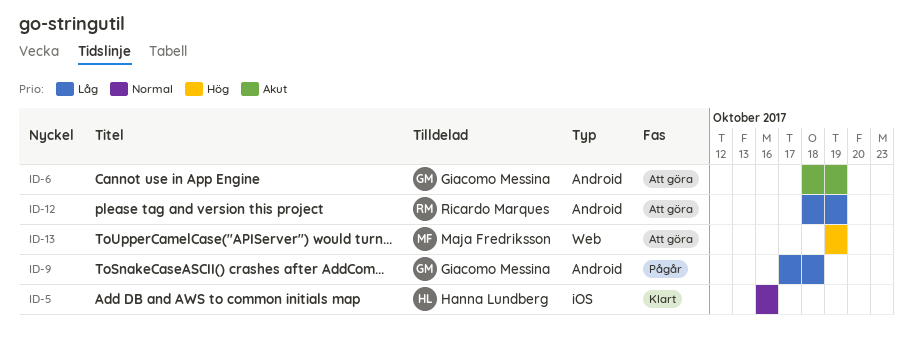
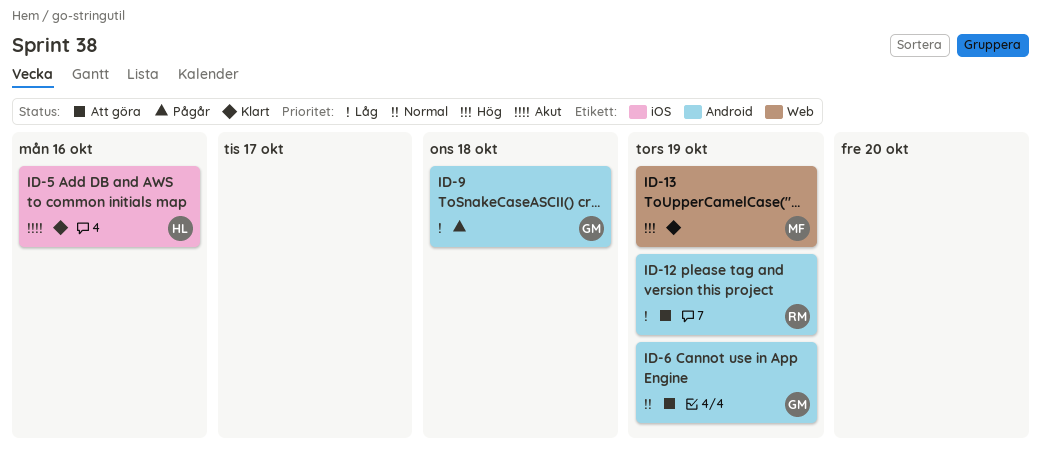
ID-5, priority: Normal -> Akut
ID-6, priority: Akut -> Normal
ID-13, status: Att göra -> Klart

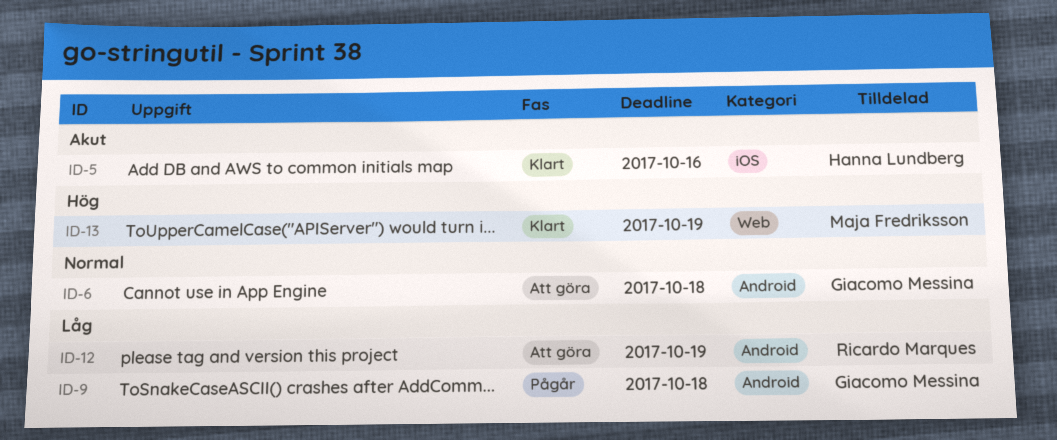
ID-6, due: Oct 19 -> Oct 18

